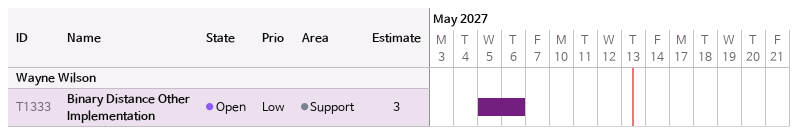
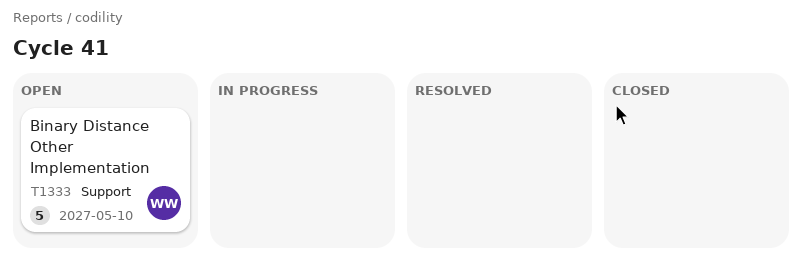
T1333, estimate: 3 -> 5
T1333, due: May 6 -> May 10

